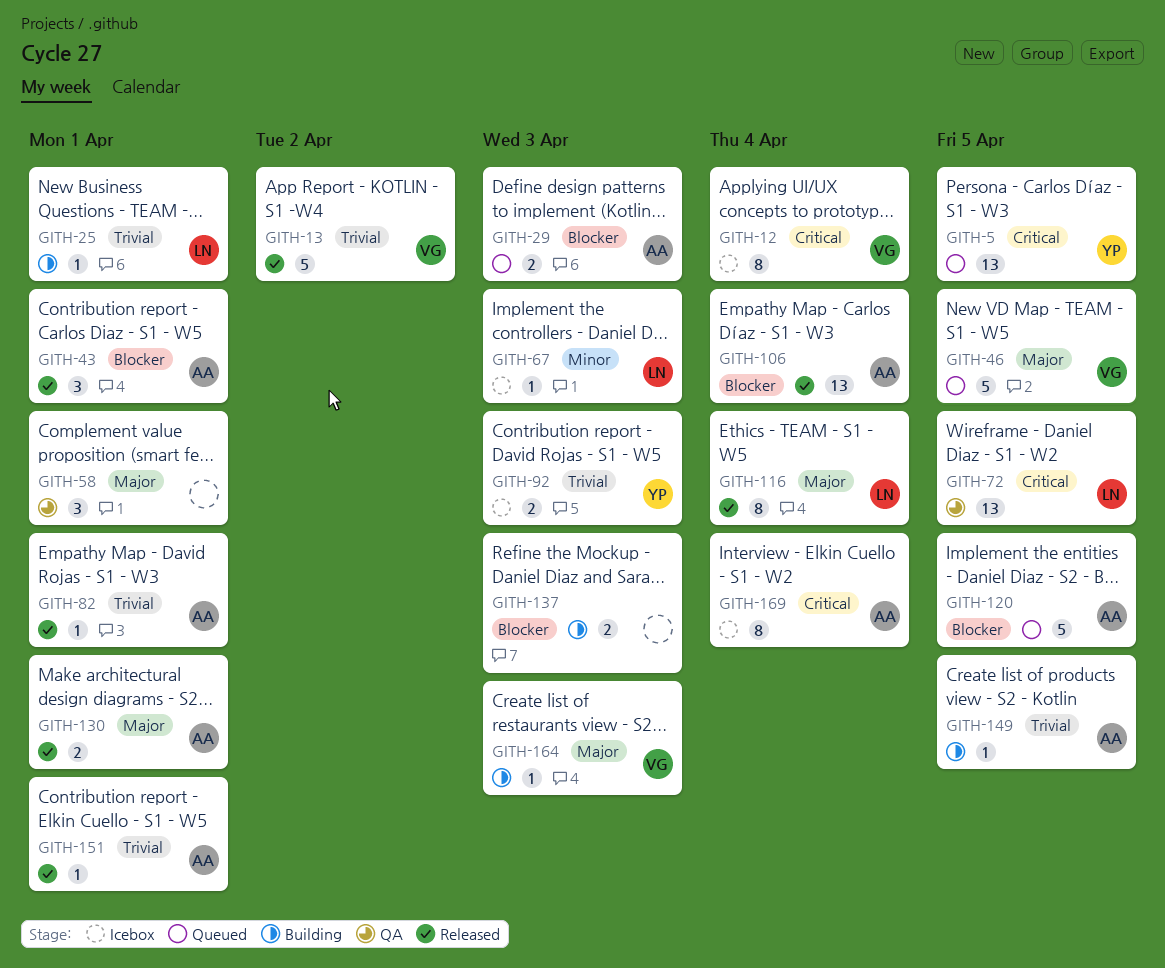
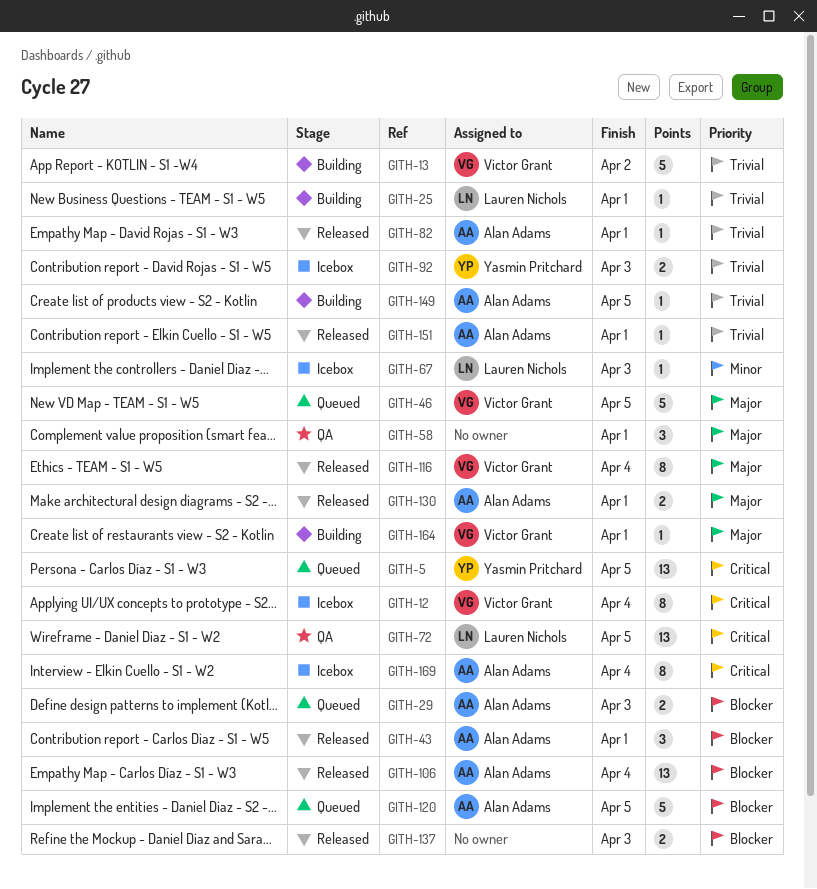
GITH-13, status: Released -> Building
GITH-116, owner: Lauren Nichols -> Victor Grant
GITH-137, status: Building -> Released
GITH-164, due: Apr 3 -> Apr 1

